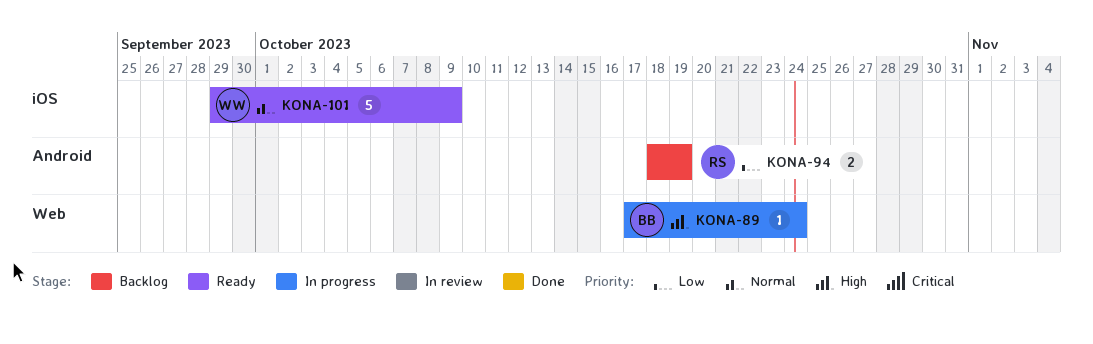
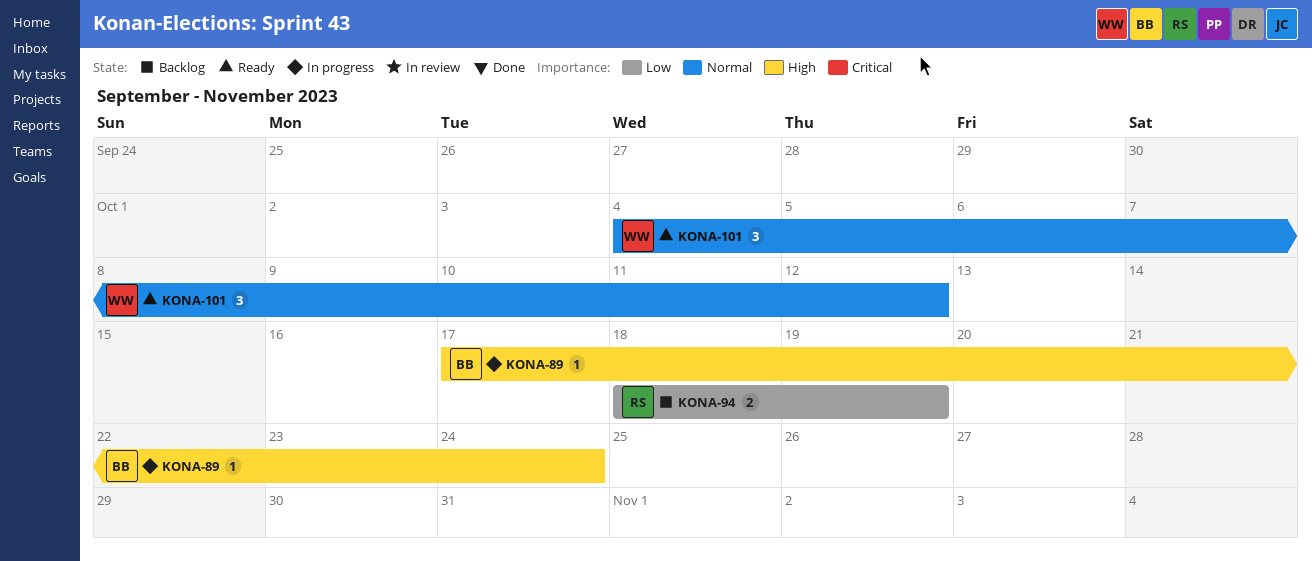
KONA-101, estimate: 5 -> 3
KONA-101, start: Sep 29 -> Oct 4
KONA-101, due: Oct 9 -> Oct 12

